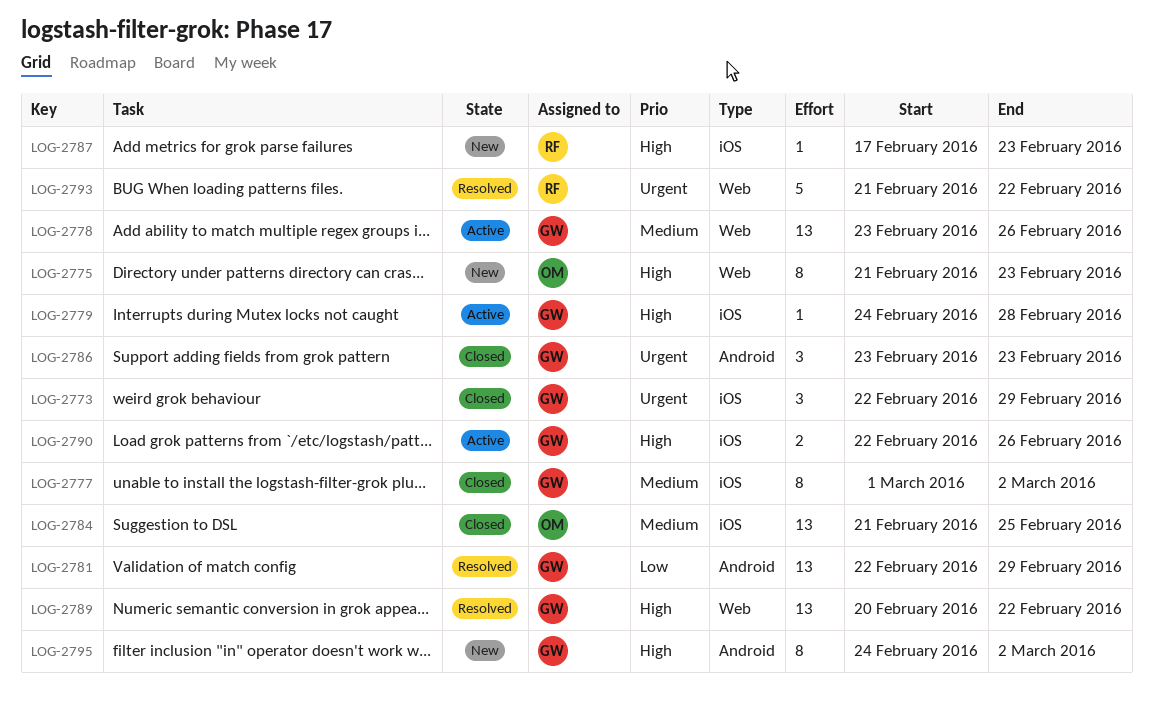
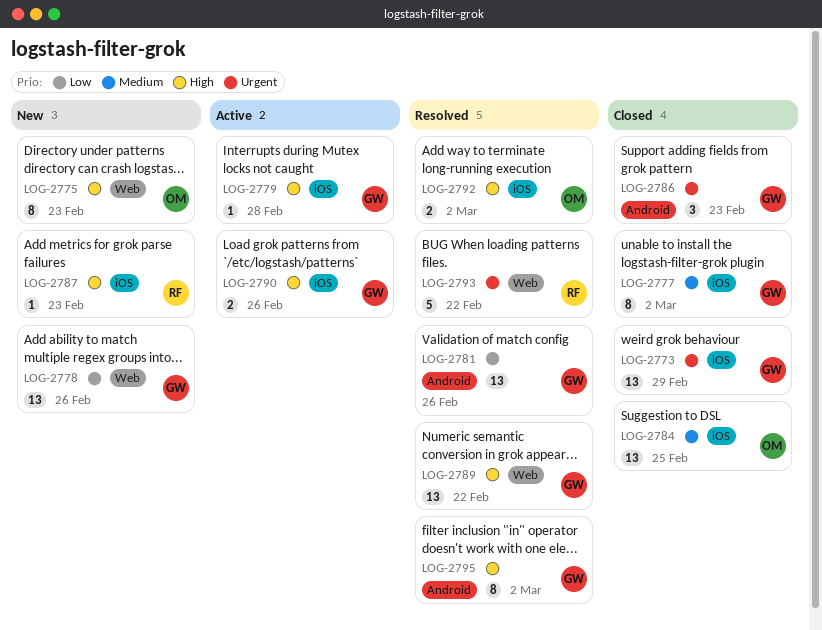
LOG-2773, estimate: 3 -> 13
LOG-2778, status: Active -> New
LOG-2778, priority: Medium -> Low
LOG-2781, due: Feb 29 -> Feb 26
LOG-2792: none -> present
LOG-2795, status: New -> Resolved

